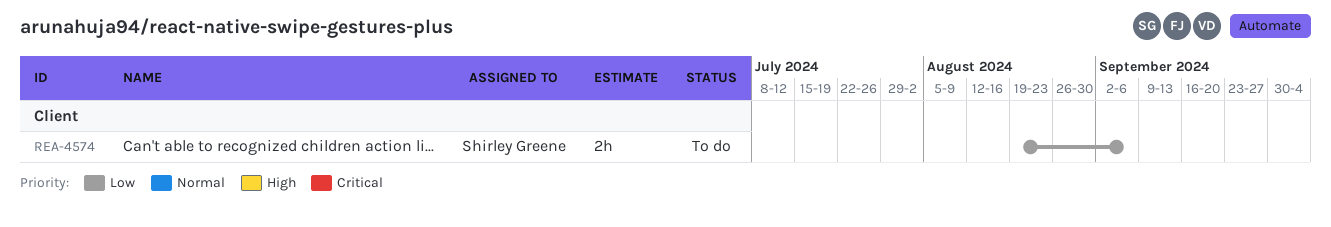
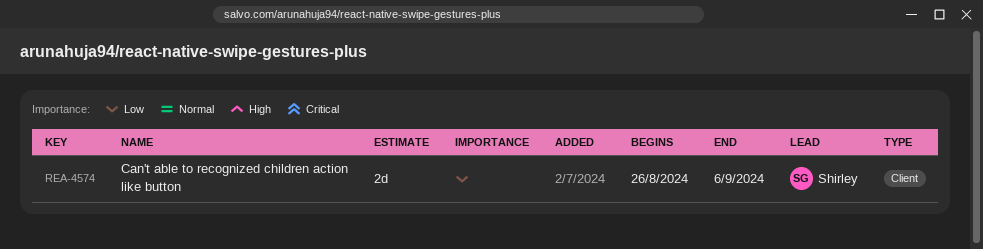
REA-4574, estimate: 2h -> 2d
REA-4574, start: Aug 19 -> Aug 26

